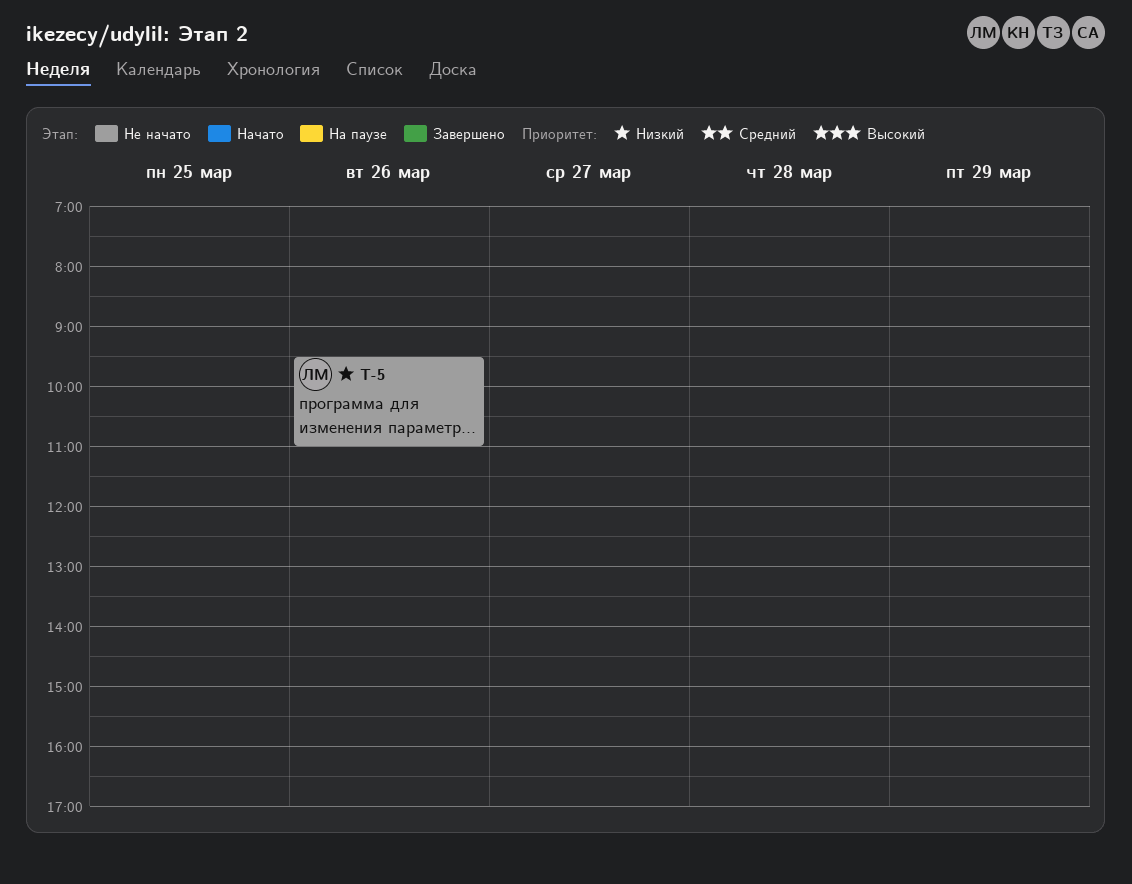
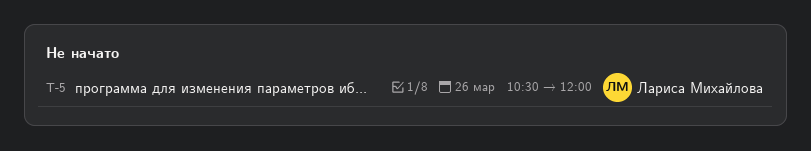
T-5, begins: 09:30 -> 10:30
T-5, ends: 11:00 -> 12:00

